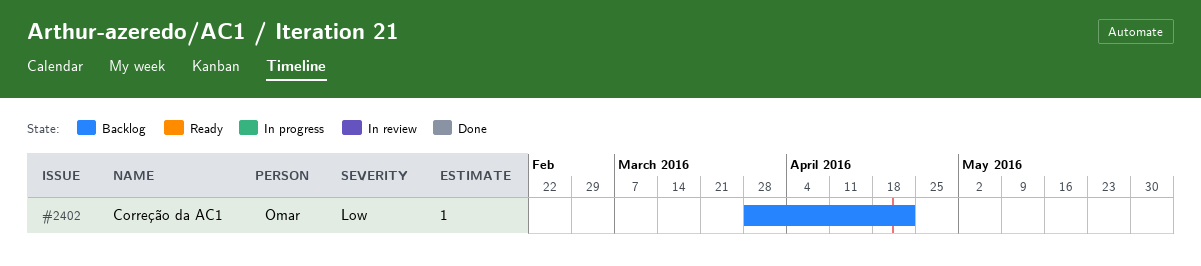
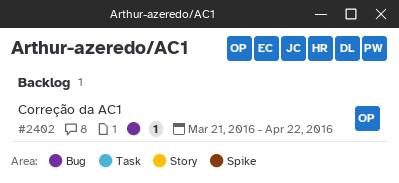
#2402, start: Mar 28 -> Mar 21

